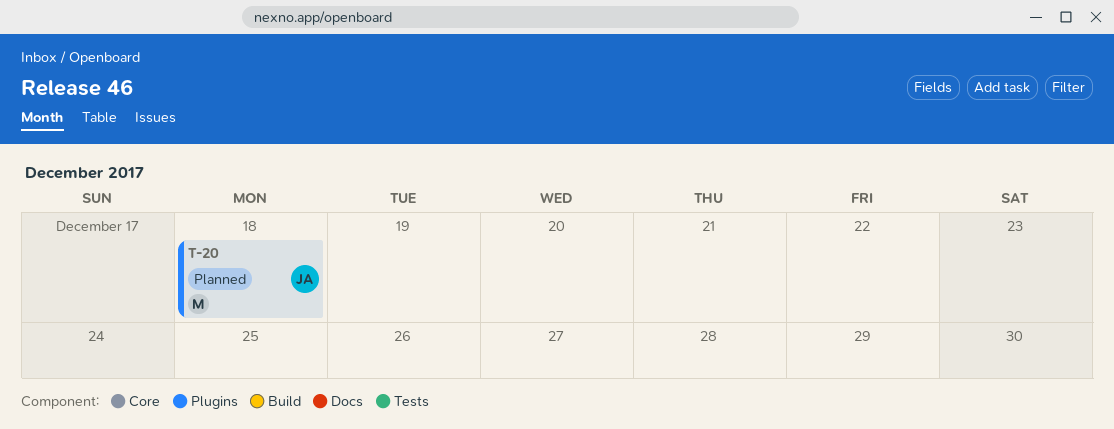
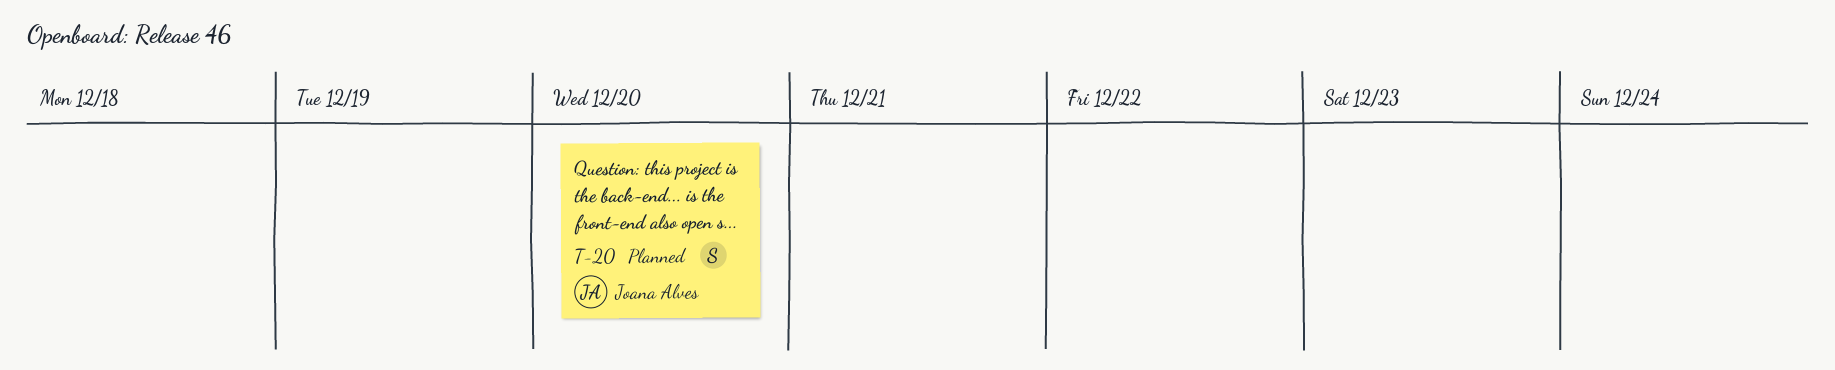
T-20, estimate: M -> S
T-20, due: Dec 18 -> Dec 20

